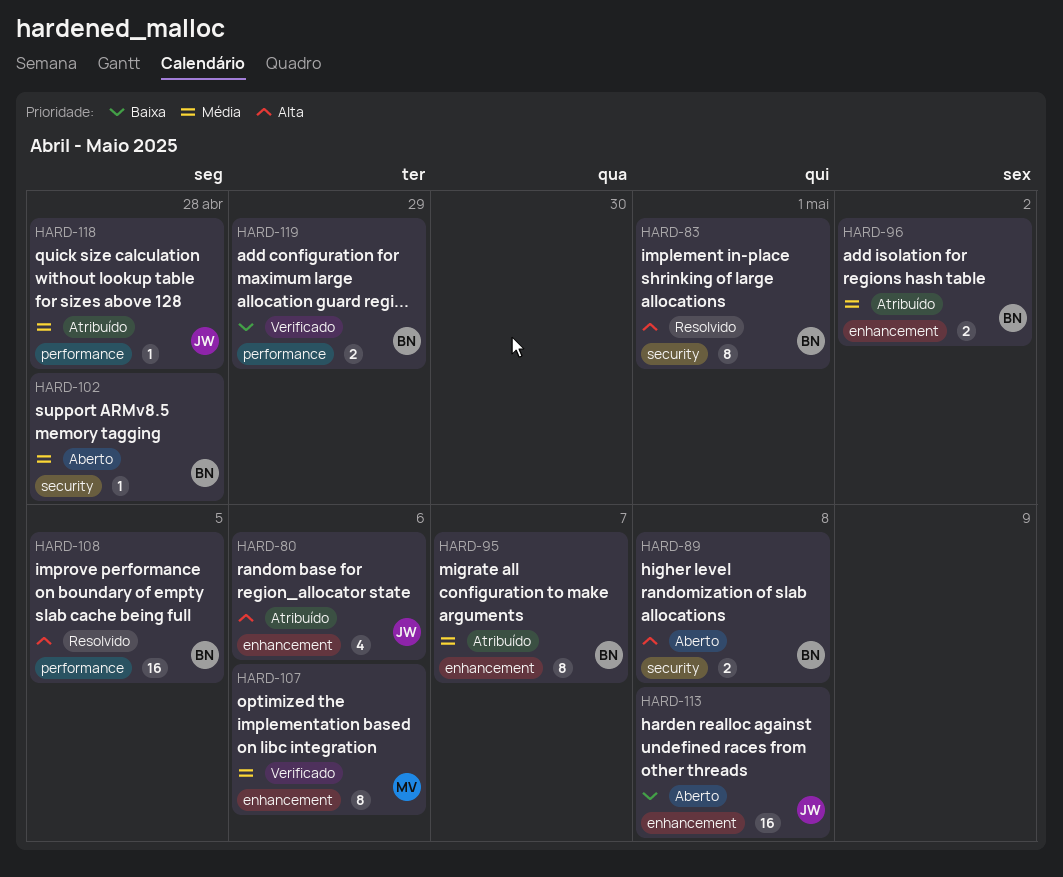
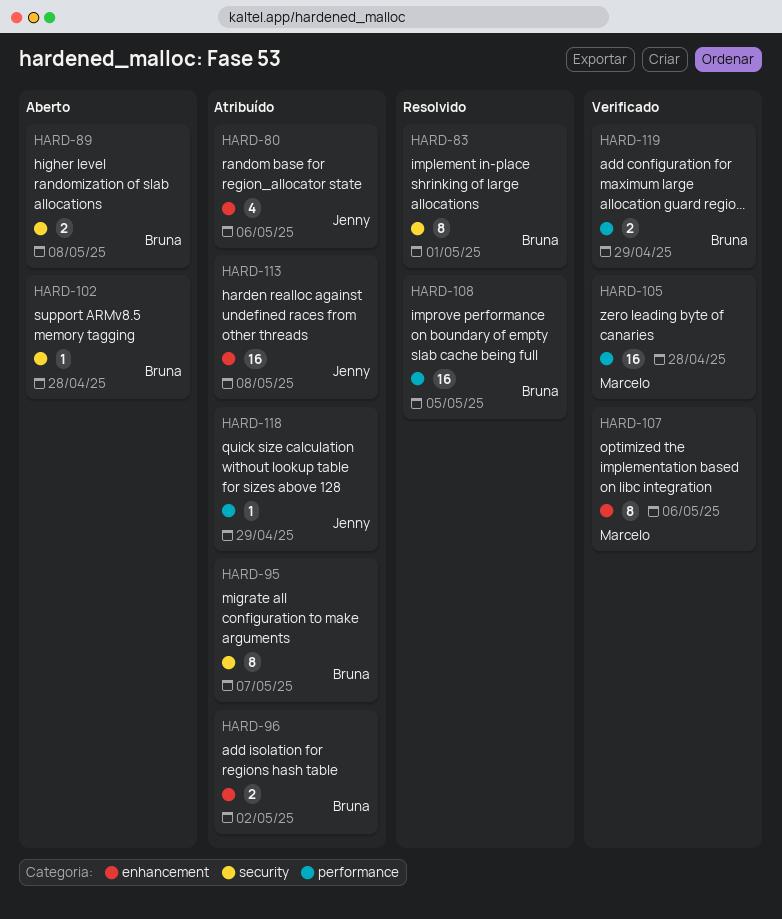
HARD-95, label: enhancement -> security
HARD-105: none -> present
HARD-113, status: Aberto -> Atribuído
HARD-118, due: Apr 28 -> Apr 29

